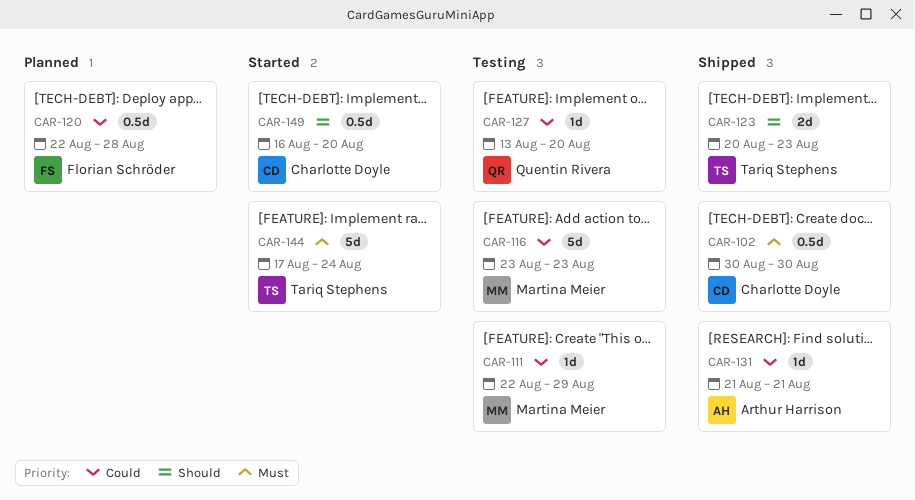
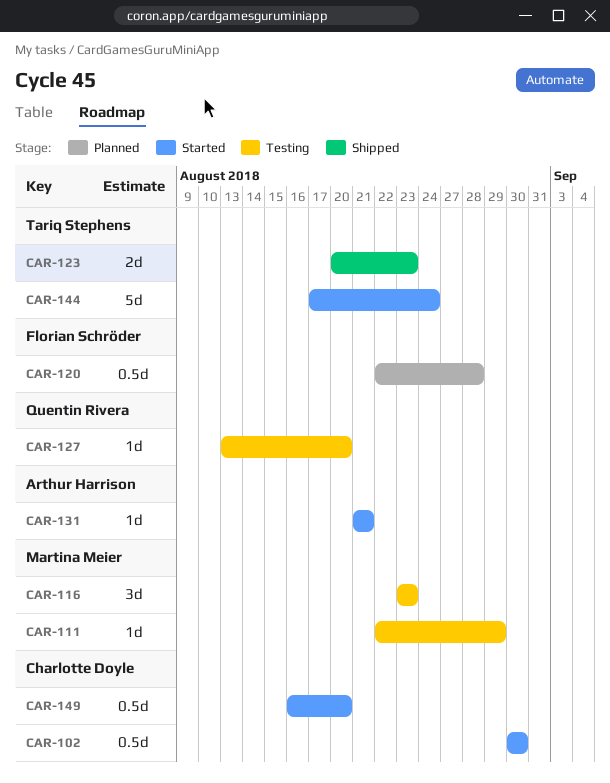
CAR-102, status: Shipped -> Started
CAR-116, estimate: 5d -> 3d
CAR-131, status: Shipped -> Started

